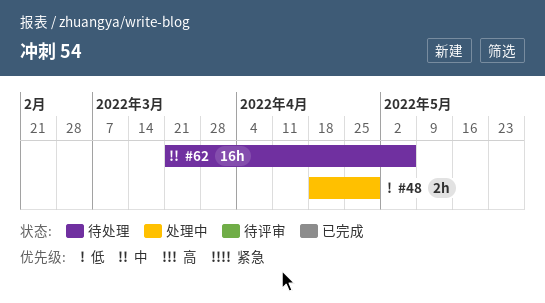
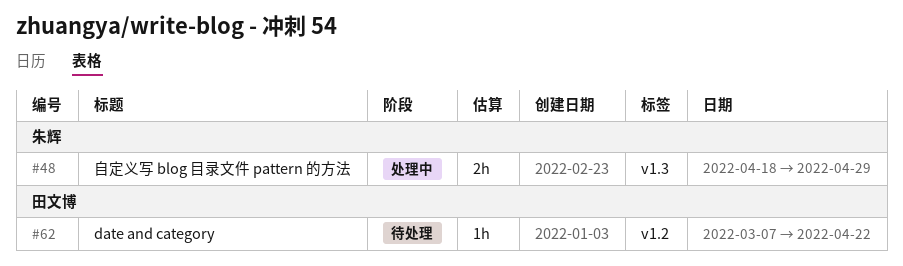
#62, estimate: 16h -> 1h
#62, start: Mar 21 -> Mar 7
#62, due: May 6 -> Apr 22

